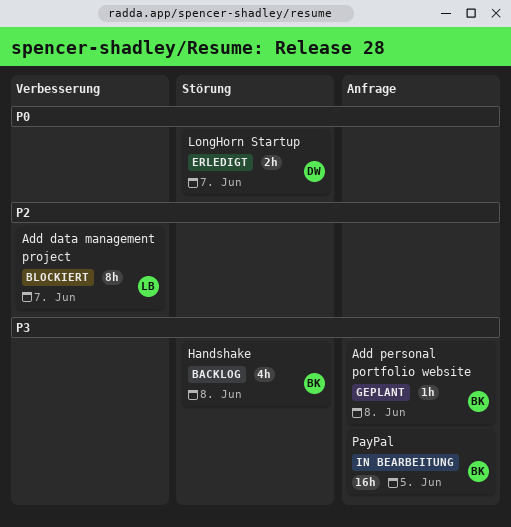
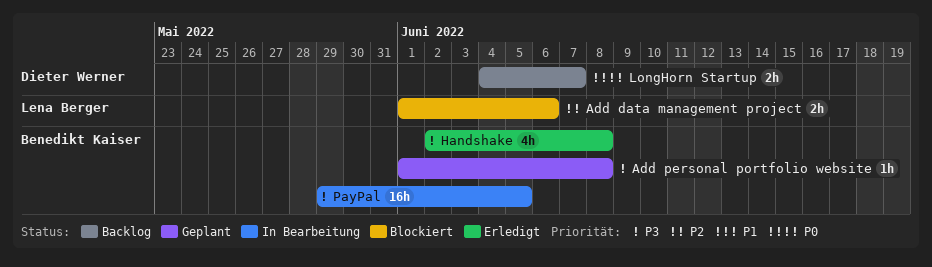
Add data management project, estimate: 8h -> 2h
Add data management project, due: Jun 7 -> Jun 6
Handshake, status: Backlog -> Erledigt
LongHorn Startup, status: Erledigt -> Backlog

